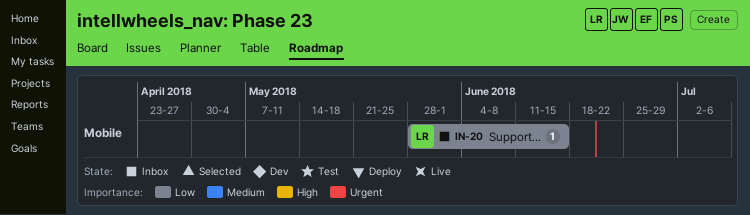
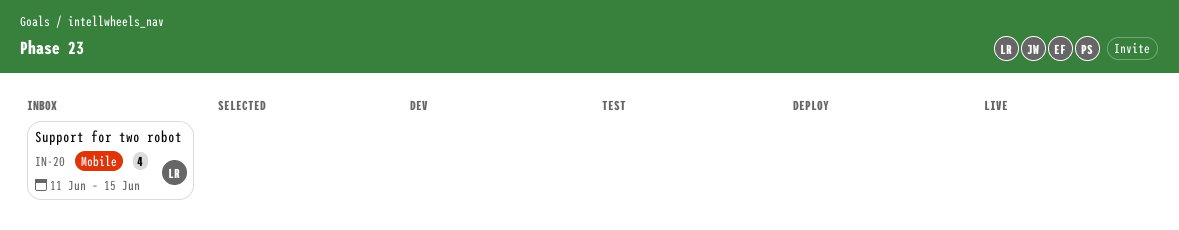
IN-20, estimate: 1 -> 4
IN-20, start: May 28 -> Jun 11

